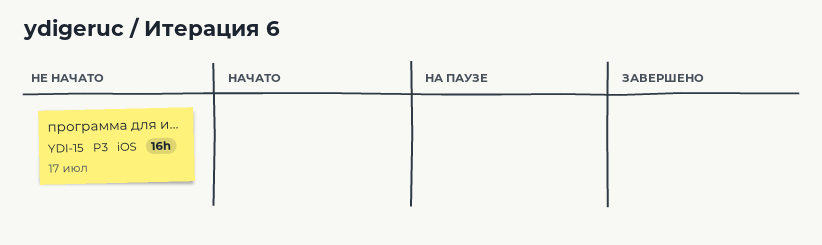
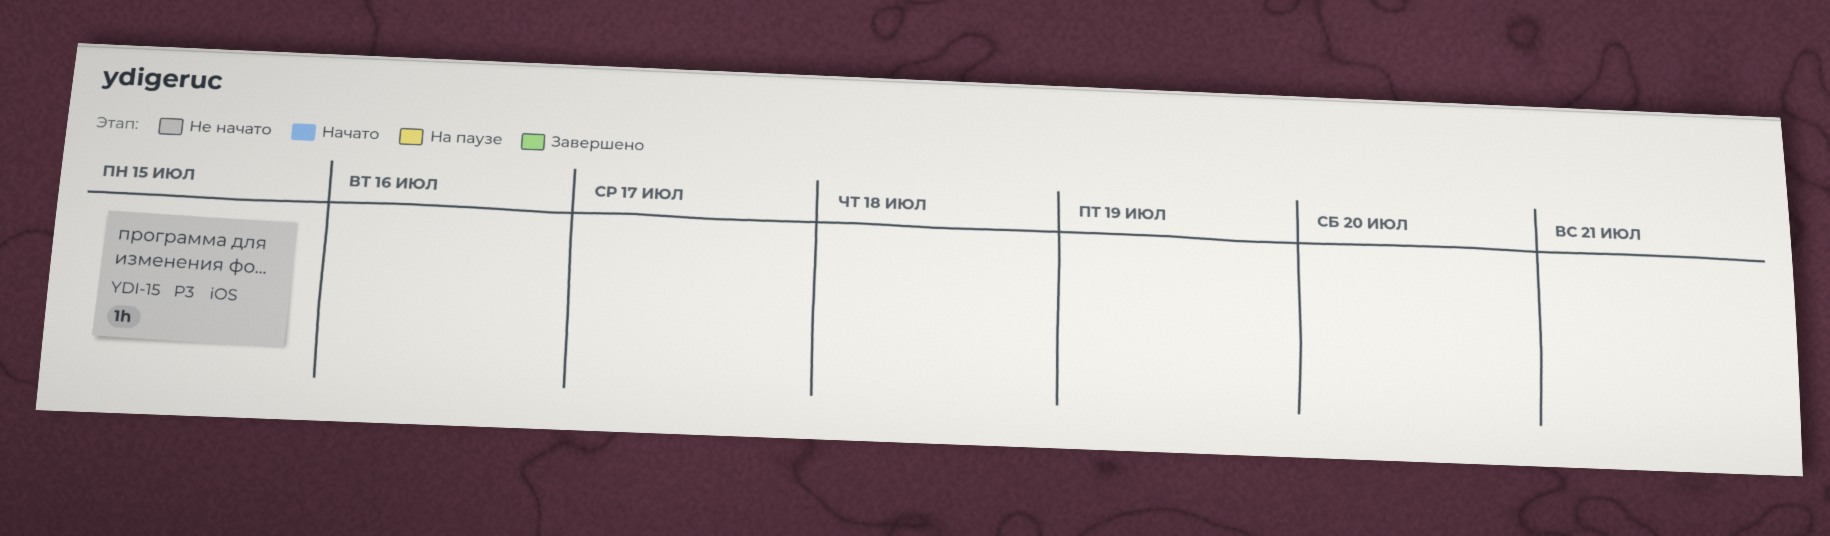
YDI-15, estimate: 16h -> 1h
YDI-15, due: Jul 17 -> Jul 15

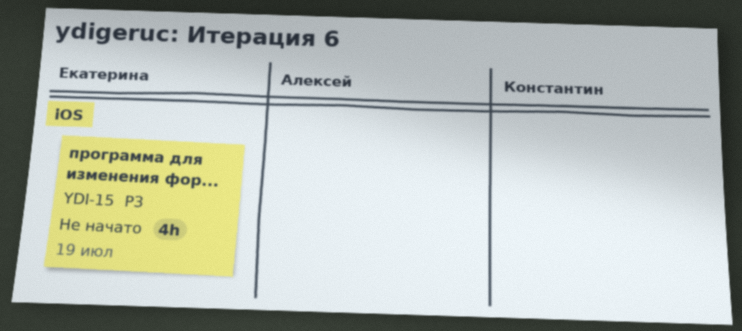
YDI-15, estimate: 1h -> 4h
YDI-15, due: Jul 15 -> Jul 19

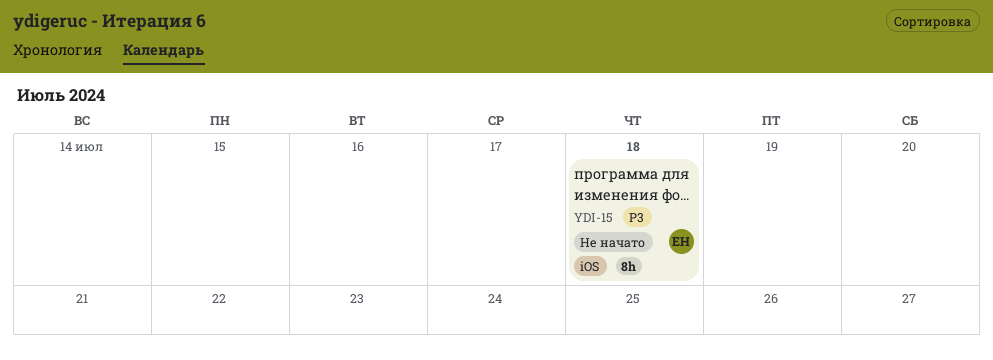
YDI-15, estimate: 4h -> 8h
YDI-15, due: Jul 19 -> Jul 18

